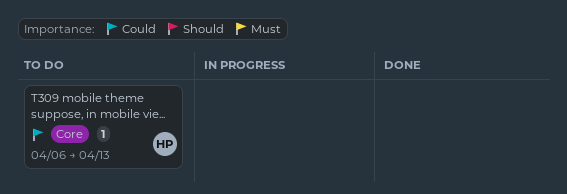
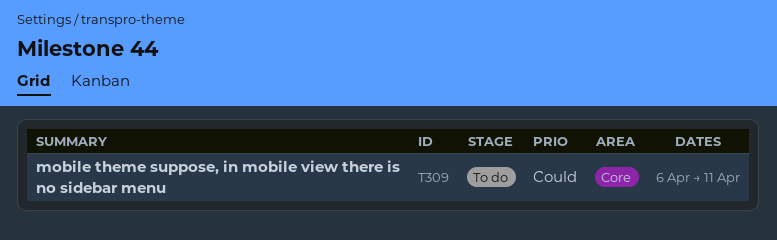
T309, due: Apr 13 -> Apr 11

